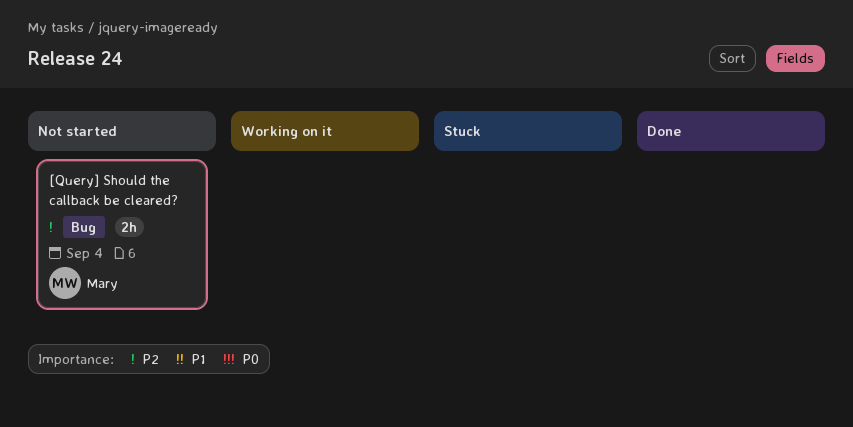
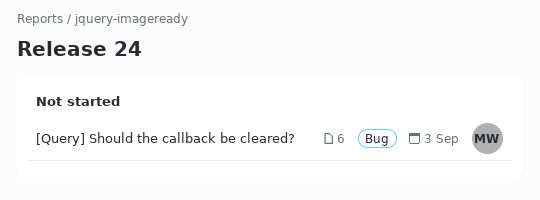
[Query] Should the callback be cleared?, due: Sep 4 -> Sep 3

